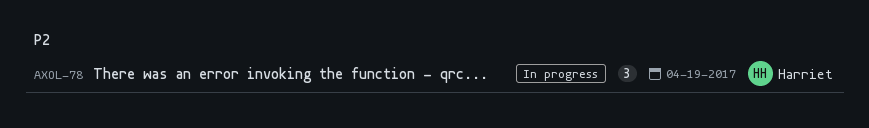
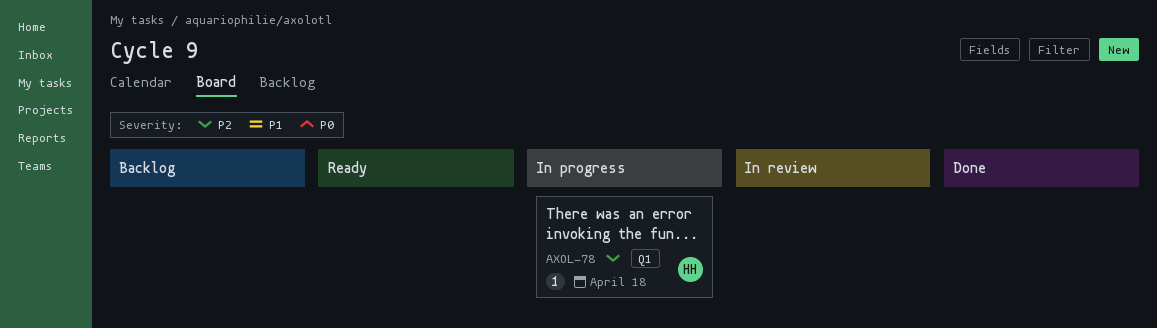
AXOL-78, estimate: 3 -> 1
AXOL-78, due: Apr 19 -> Apr 18

